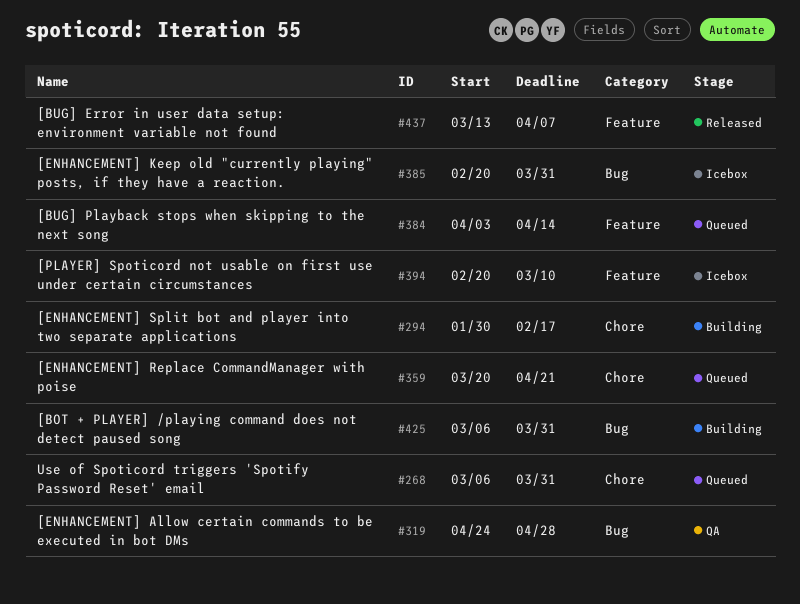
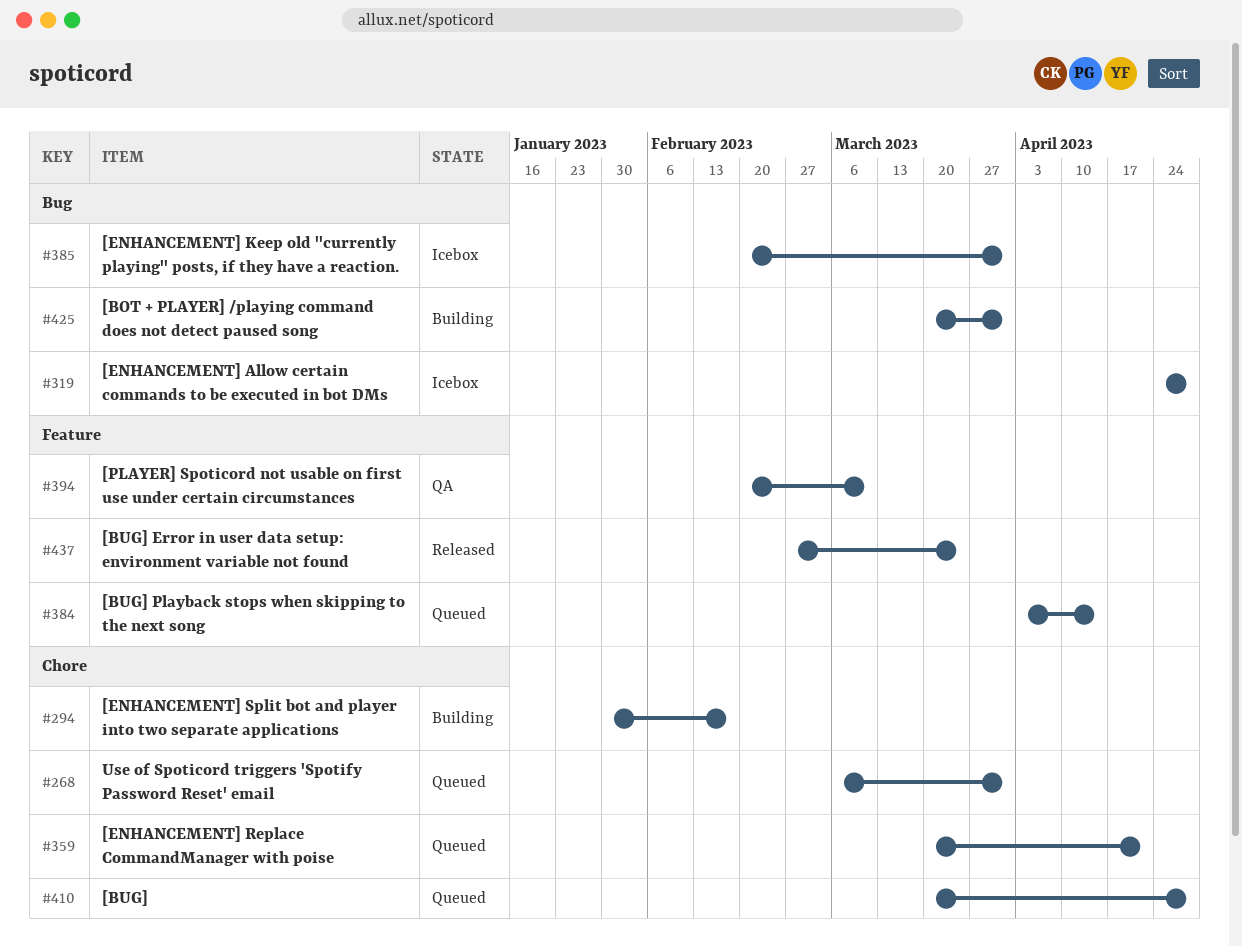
#319, status: QA -> Icebox
#394, status: Icebox -> QA
#410: none -> present
#425, start: Mar 6 -> Mar 20
#437, start: Mar 13 -> Feb 27
#437, due: Apr 7 -> Mar 24

